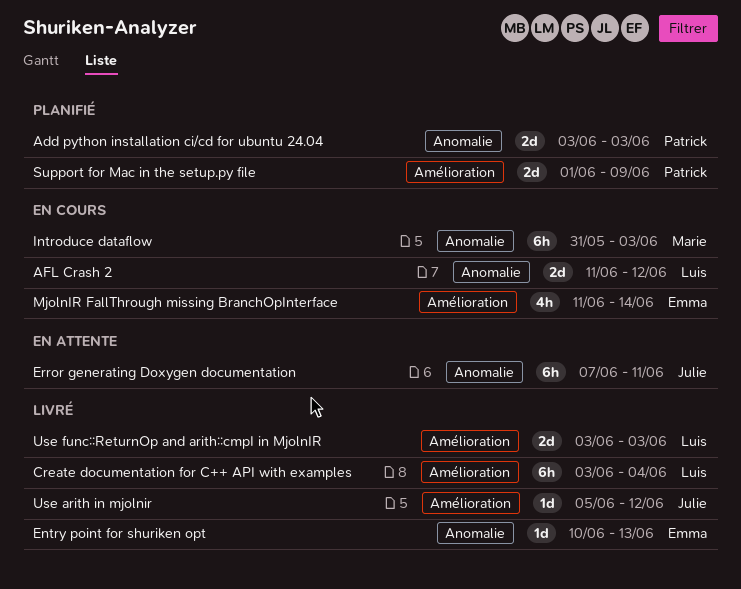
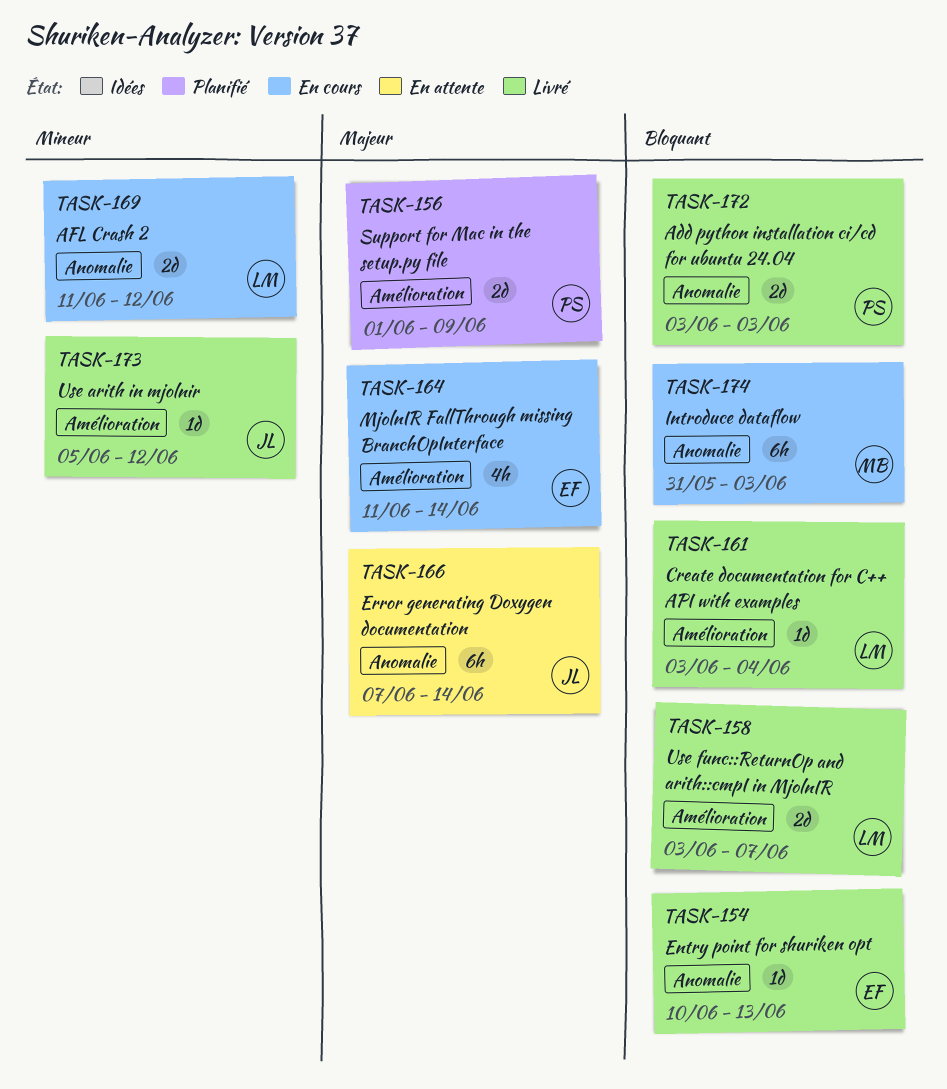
Add python installation ci/cd for ubuntu 24.04, status: Planifié -> Livré
Create documentation for C++ API with examples, estimate: 6h -> 1d
Error generating Doxygen documentation, due: Jun 11 -> Jun 14
Use func::ReturnOp and arith::cmpI in MjolnIR, due: Jun 3 -> Jun 7

